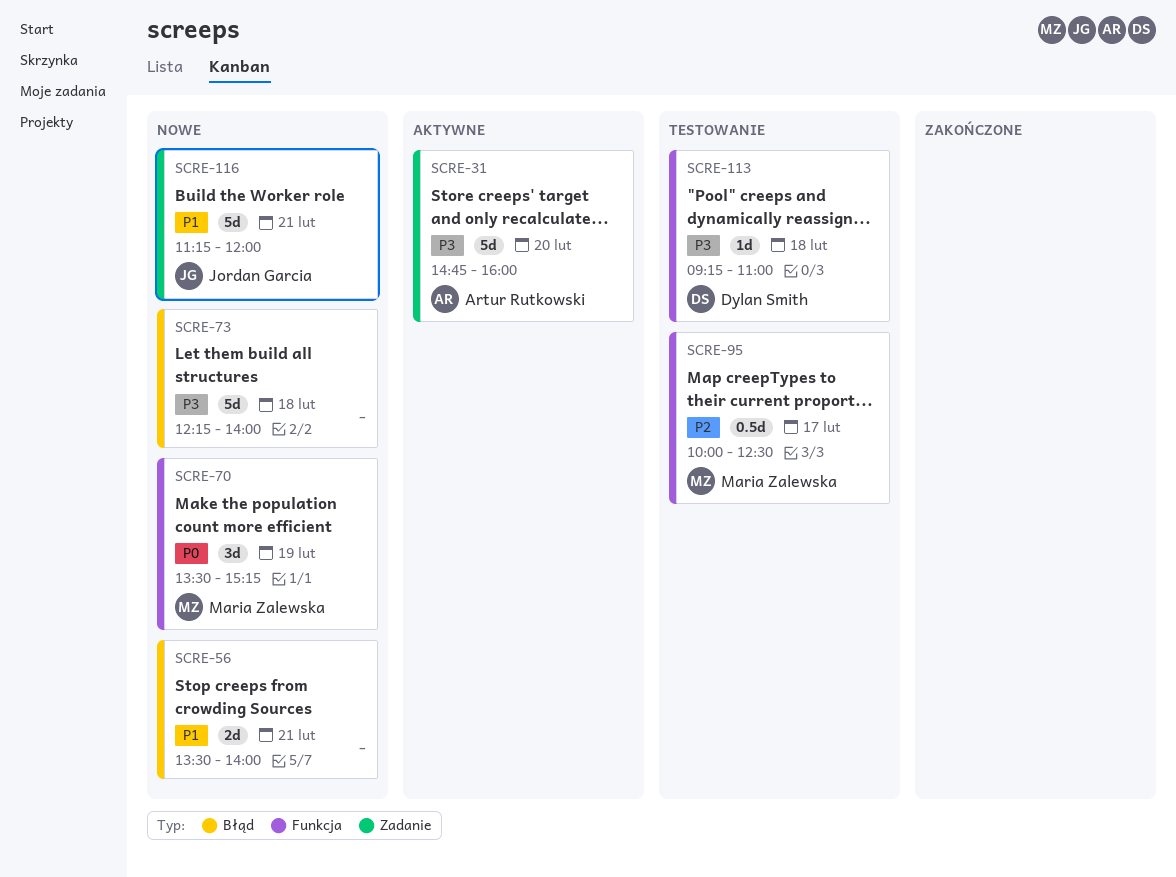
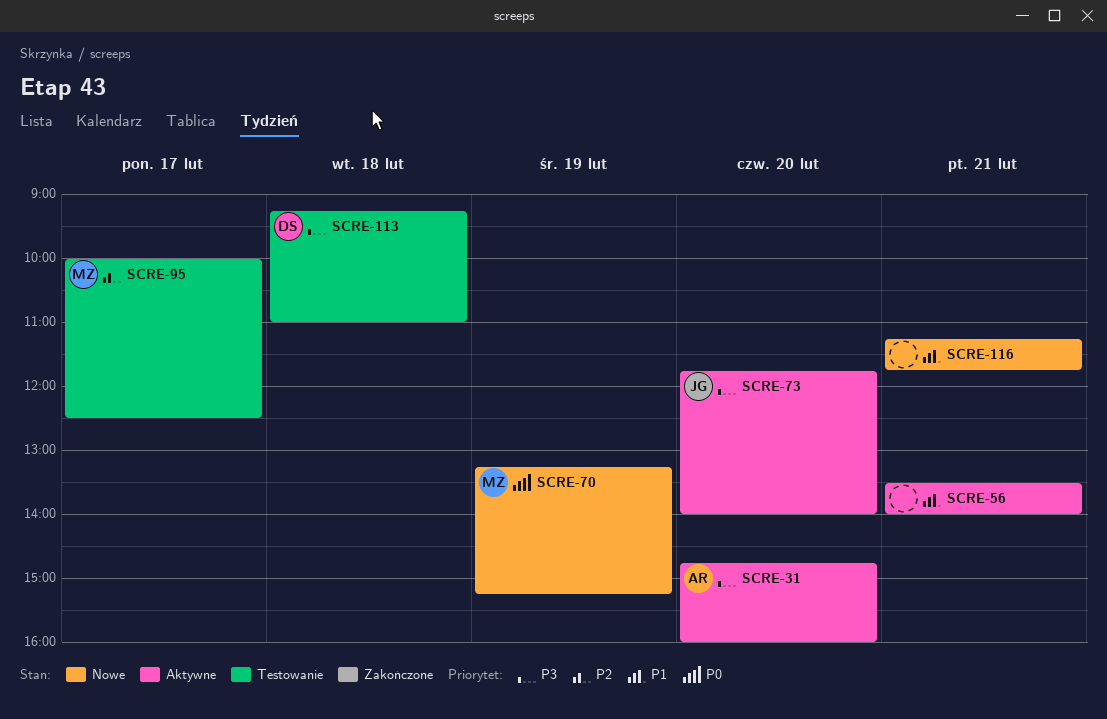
SCRE-56, status: Nowe -> Aktywne
SCRE-70, begins: 13:30 -> 13:15
SCRE-73, status: Nowe -> Aktywne
SCRE-73, owner: none -> Jordan Garcia
SCRE-73, day: Feb 18 -> Feb 20
SCRE-73, begins: 12:15 -> 11:45
SCRE-116, owner: Jordan Garcia -> none
SCRE-116, ends: 12:00 -> 11:45

